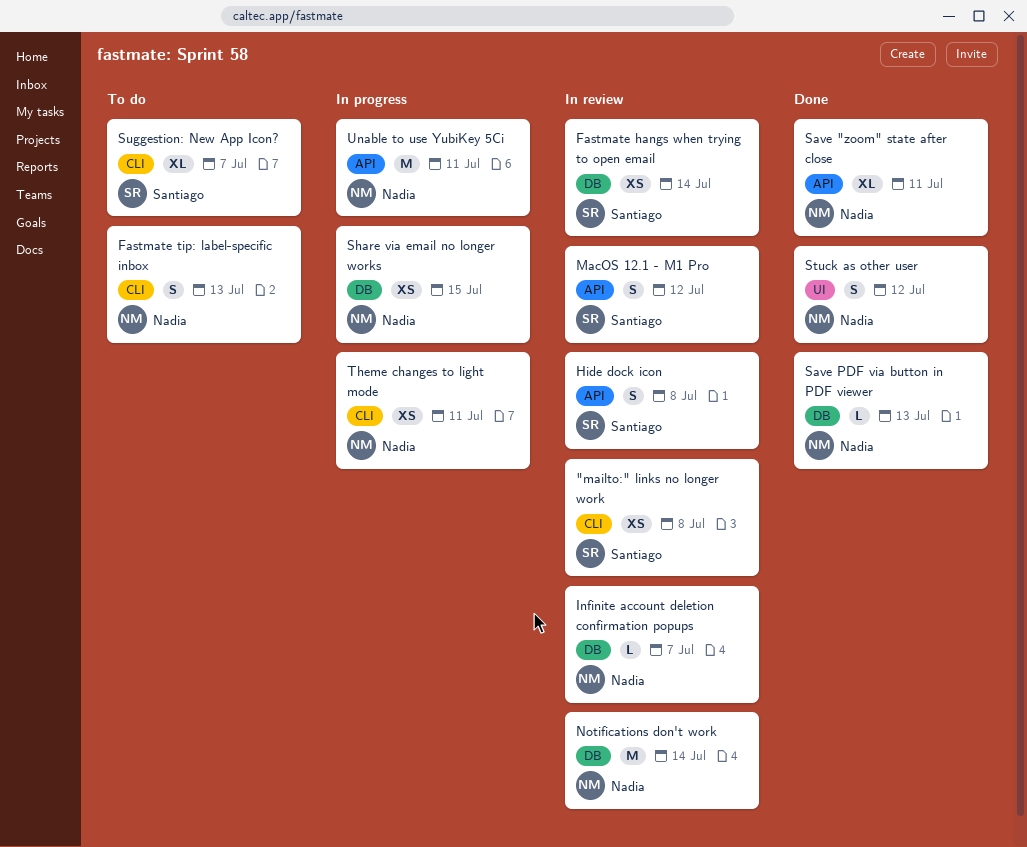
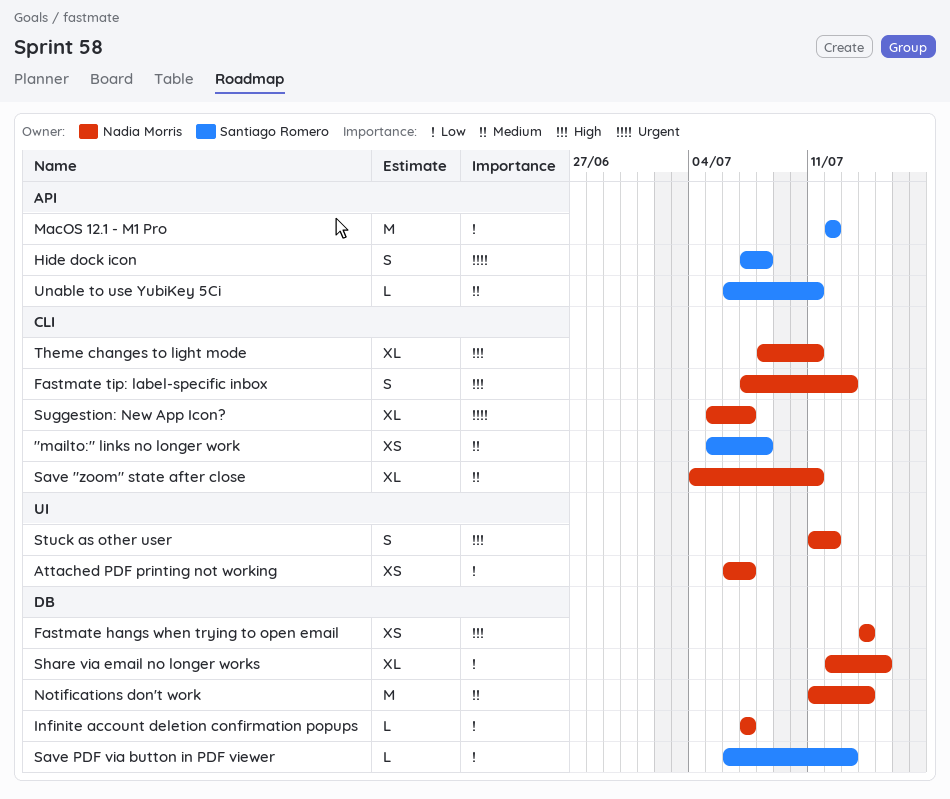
Attached PDF printing not working: none -> present
Fastmate hangs when trying to open email, owner: Santiago Romero -> Nadia Morris
MacOS 12.1 - M1 Pro, estimate: S -> M
Save "zoom" state after close, label: API -> CLI
Save PDF via button in PDF viewer, owner: Nadia Morris -> Santiago Romero
Share via email no longer works, estimate: XS -> XL
Suggestion: New App Icon?, owner: Santiago Romero -> Nadia Morris
Theme changes to light mode, estimate: XS -> XL
Unable to use YubiKey 5Ci, owner: Nadia Morris -> Santiago Romero
Unable to use YubiKey 5Ci, estimate: M -> L

